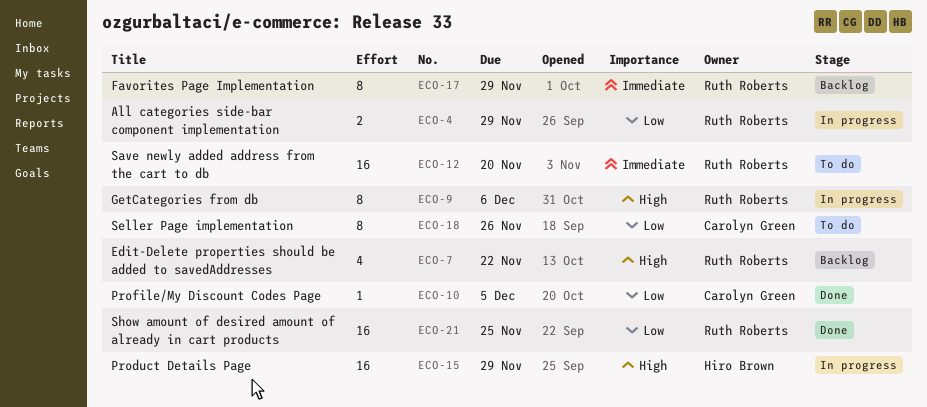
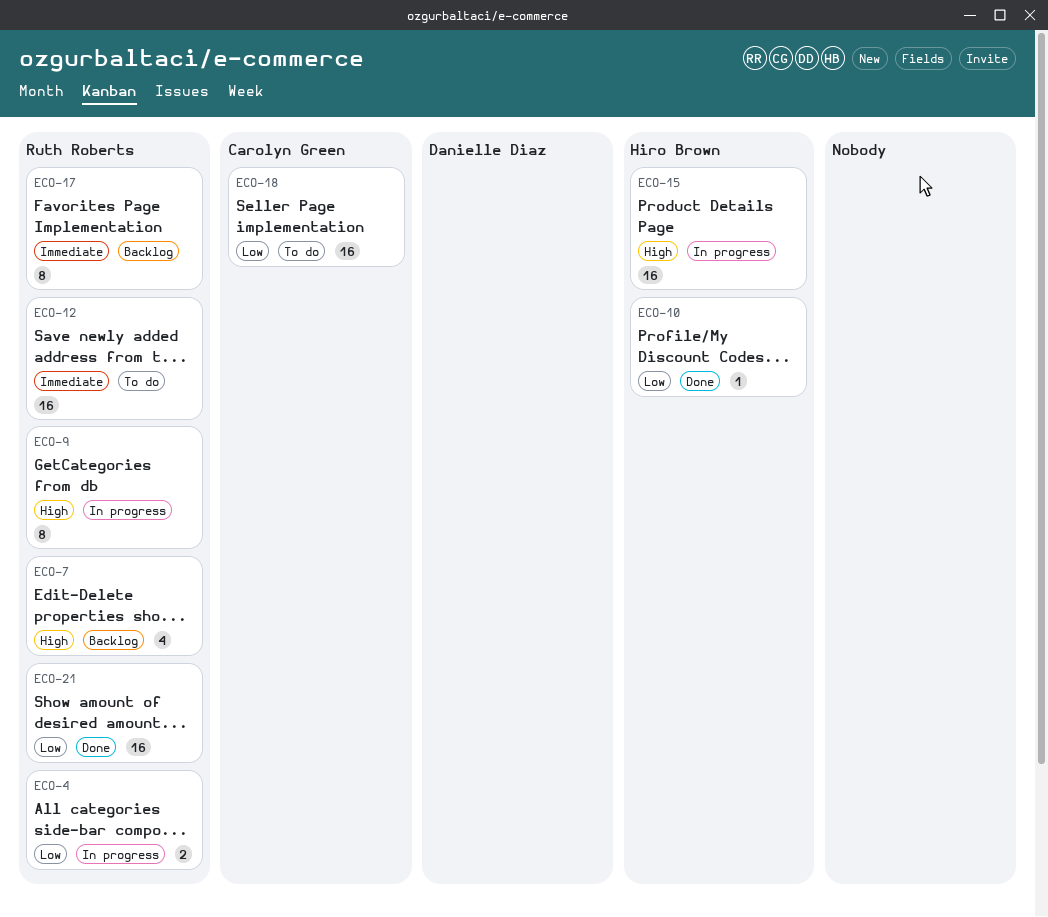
ECO-10, owner: Carolyn Green -> Hiro Brown
ECO-18, estimate: 8 -> 16

